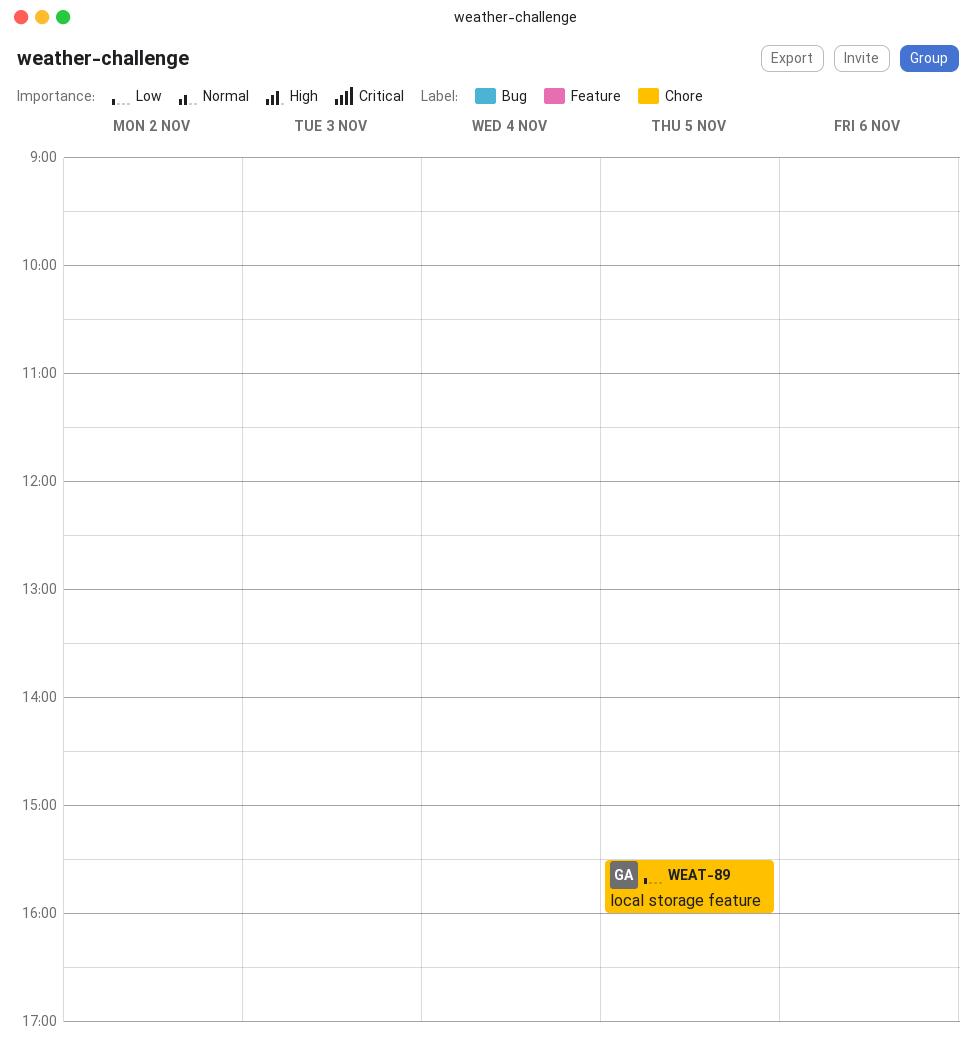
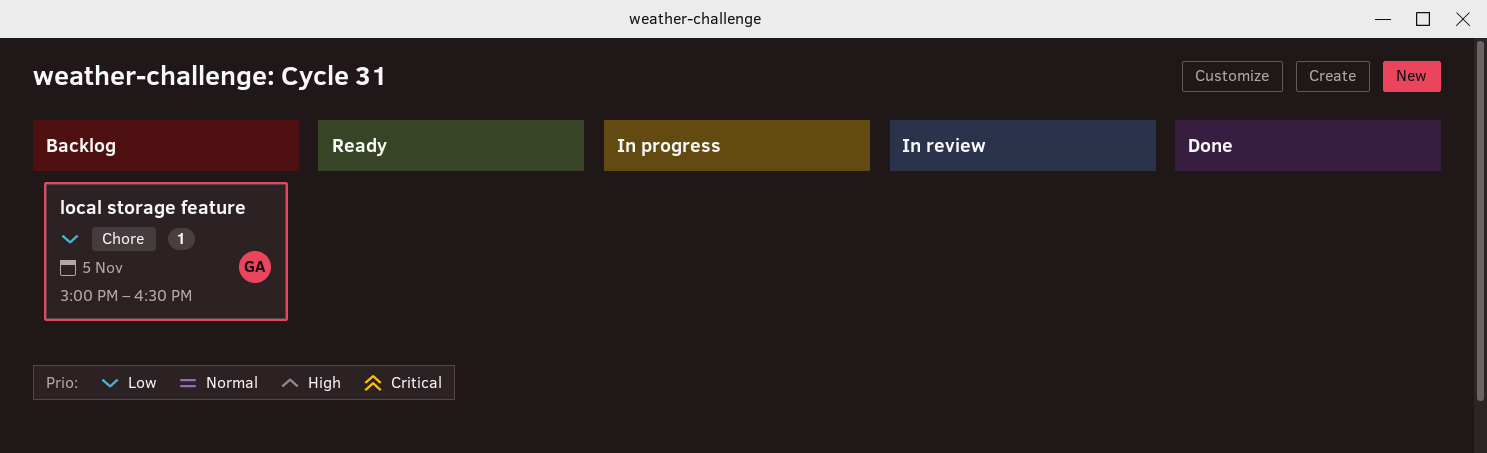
local storage feature, begins: 15:30 -> 15:00
local storage feature, ends: 16:00 -> 16:30

